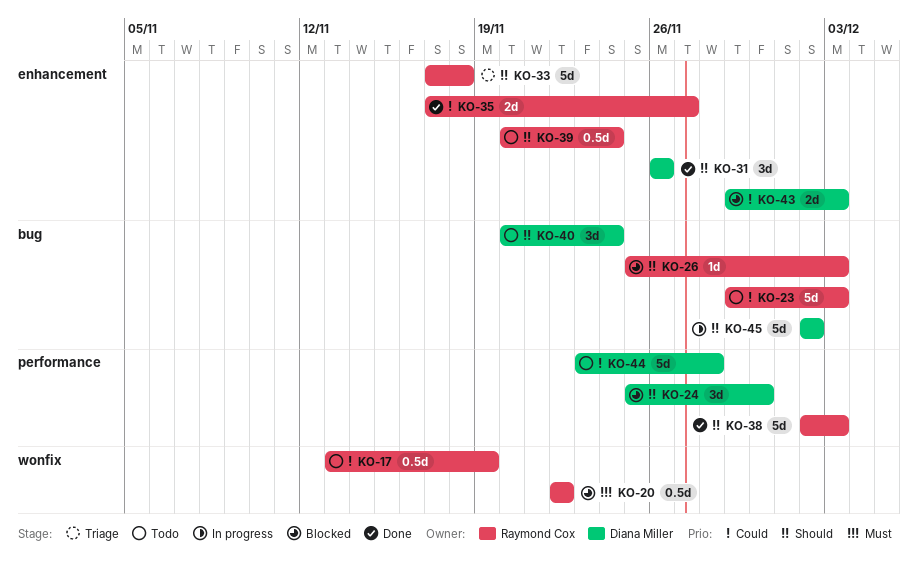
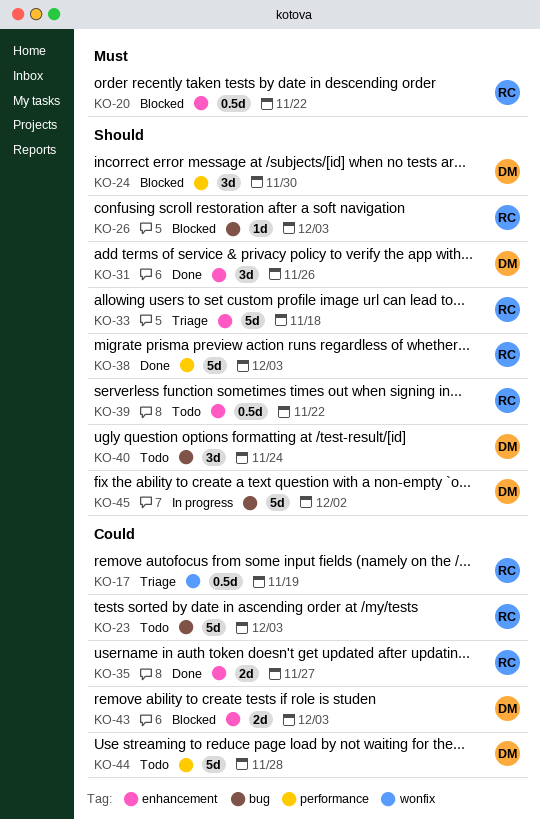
KO-17, status: Todo -> Triage
KO-20, label: wonfix -> enhancement
KO-39, due: Nov 24 -> Nov 22

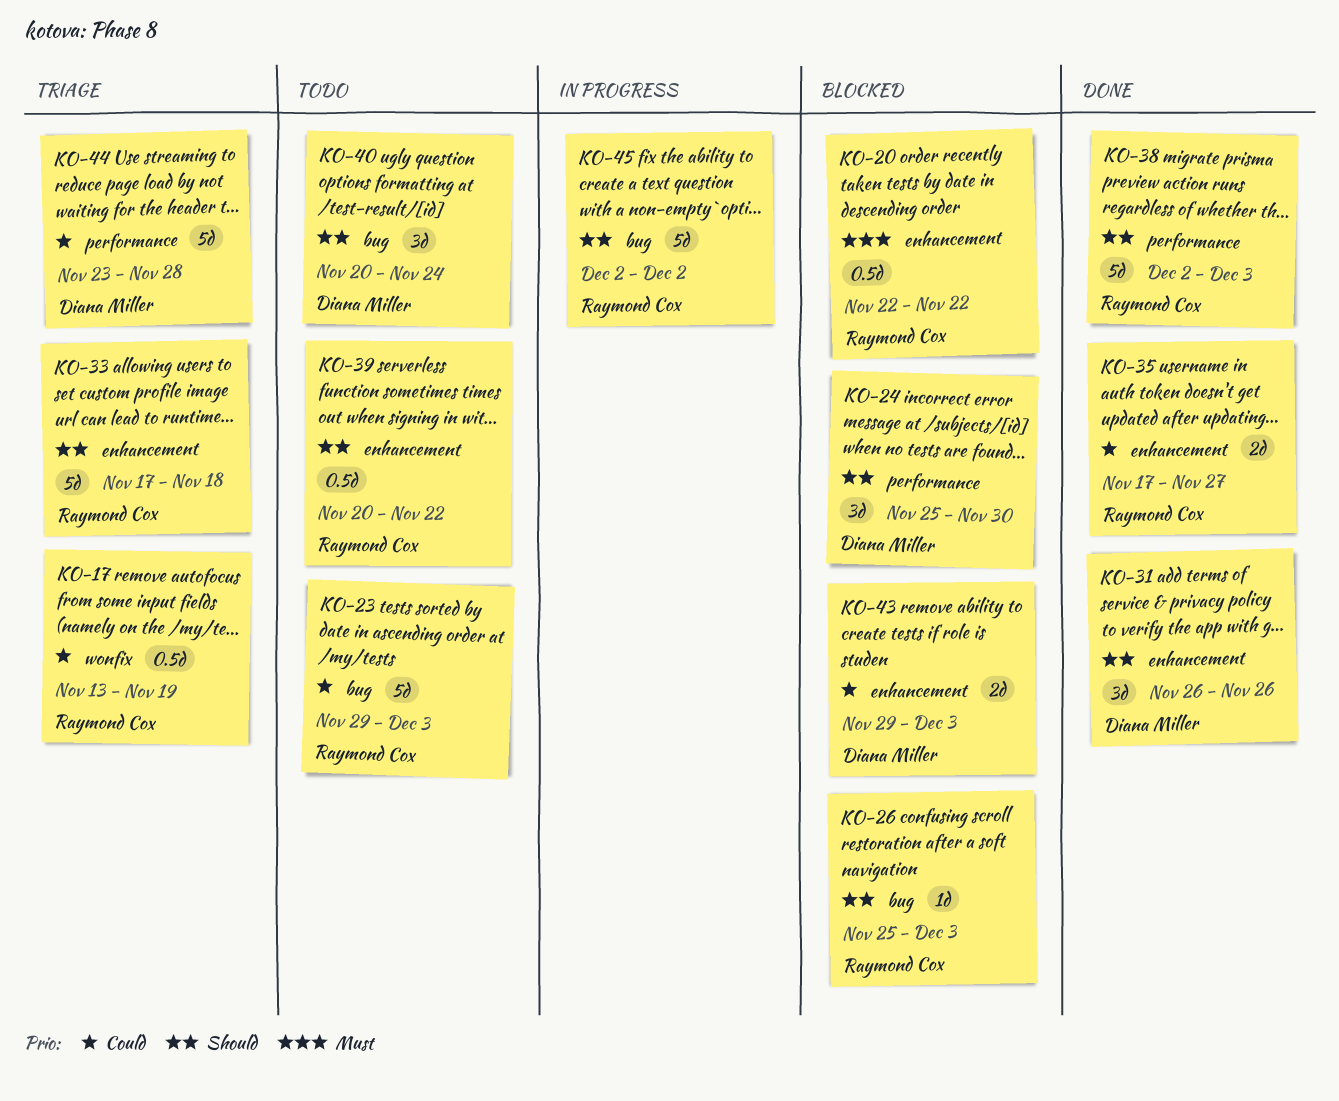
KO-44, status: Todo -> Triage
KO-45, owner: Diana Miller -> Raymond Cox

